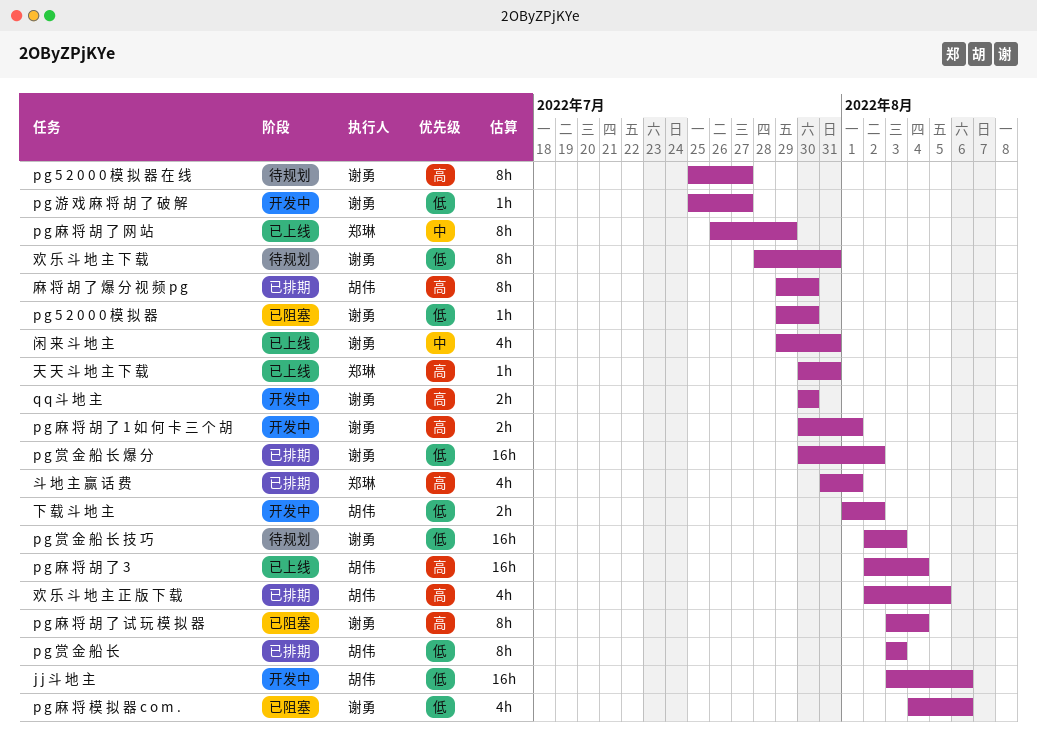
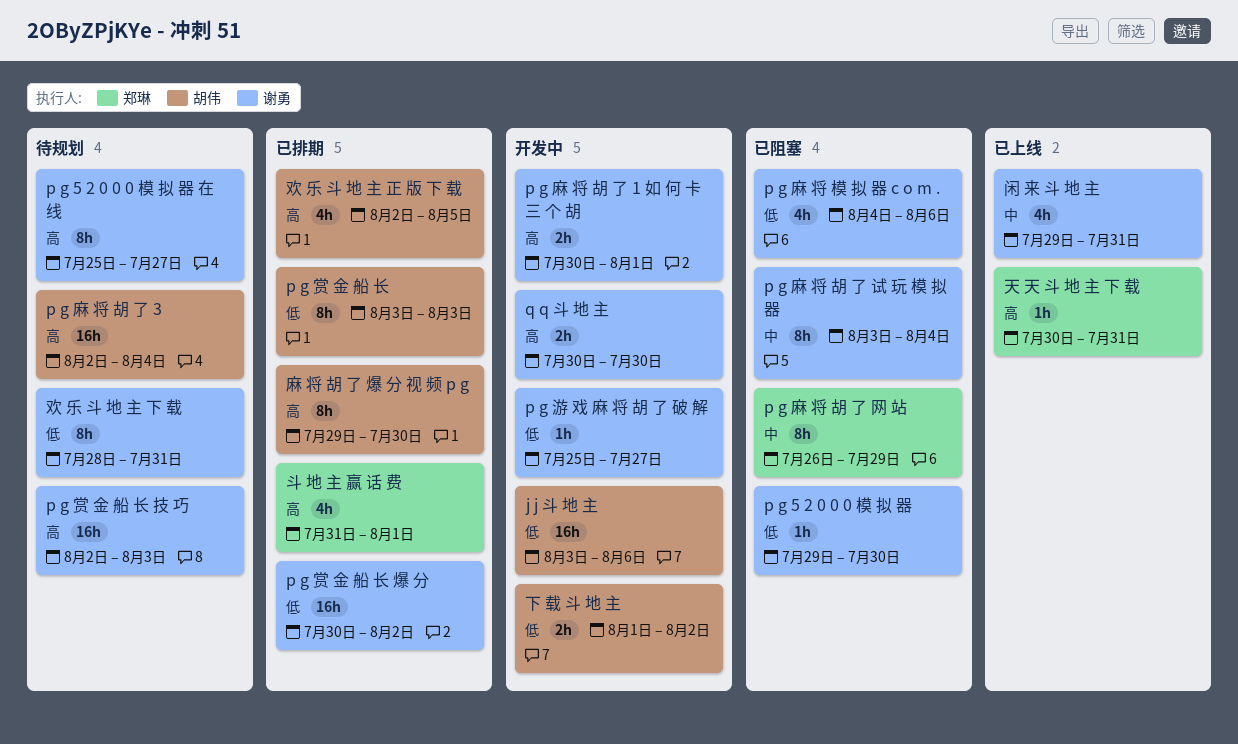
p g 赏 金 船 长 技 巧, priority: 低 -> 高
p g 麻 将 胡 了 3, status: 已上线 -> 待规划
p g 麻 将 胡 了 网 站, status: 已上线 -> 已阻塞
p g 麻 将 胡 了 试 玩 模 拟 器, priority: 高 -> 中

